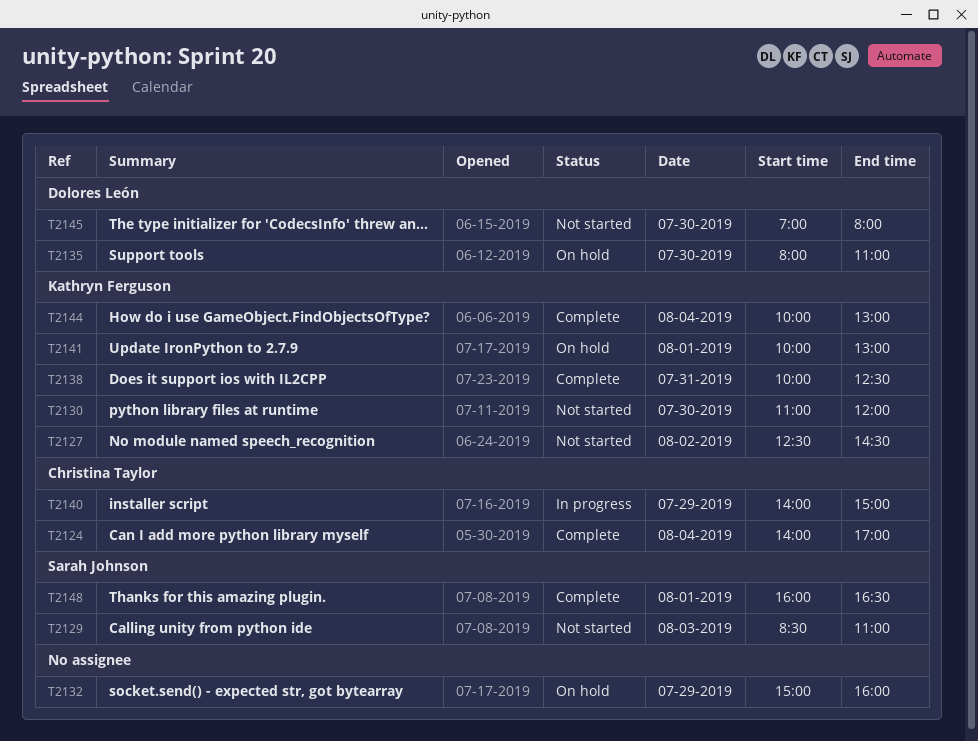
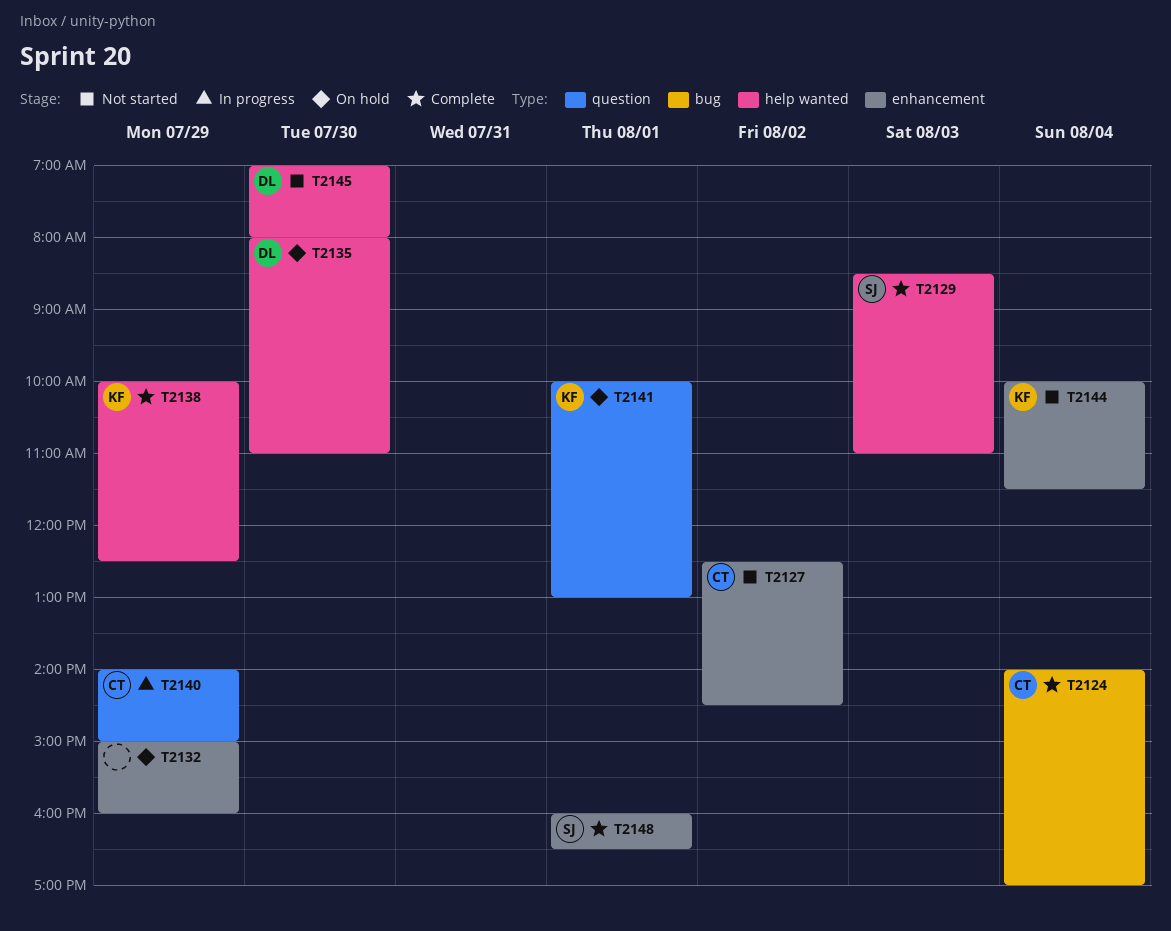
T2127, owner: Kathryn Ferguson -> Christina Taylor
T2129, status: Not started -> Complete
T2130: present -> none
T2138, day: Jul 31 -> Jul 29
T2144, status: Complete -> Not started
T2144, ends: 13:00 -> 11:30

